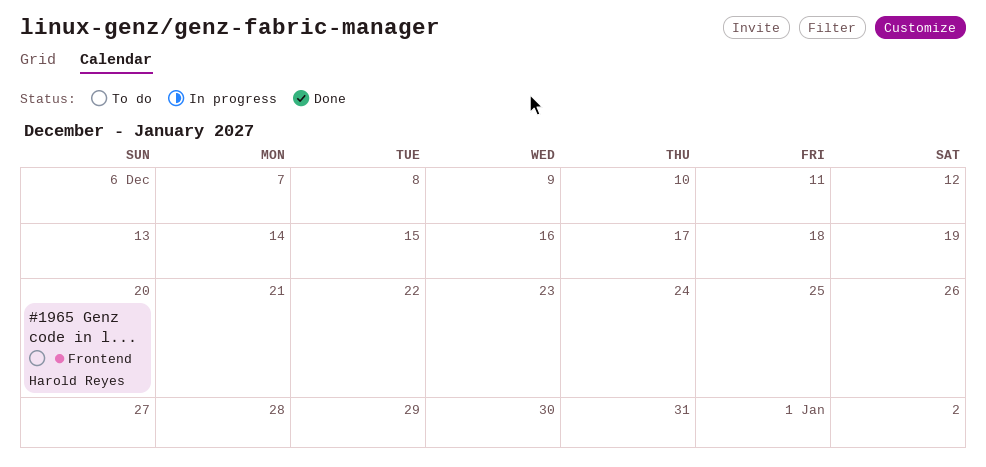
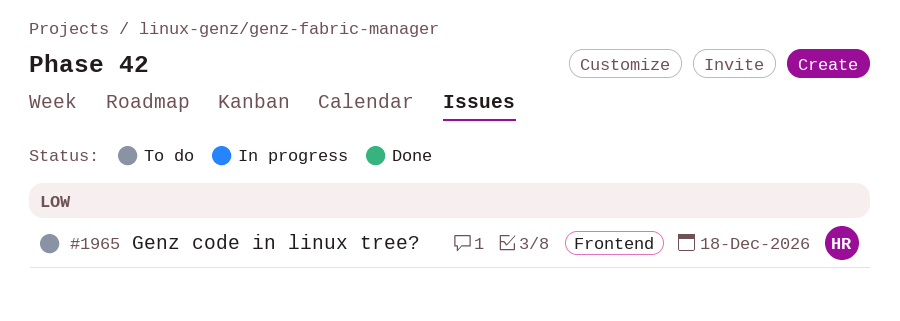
#1965, due: Dec 20 -> Dec 18

